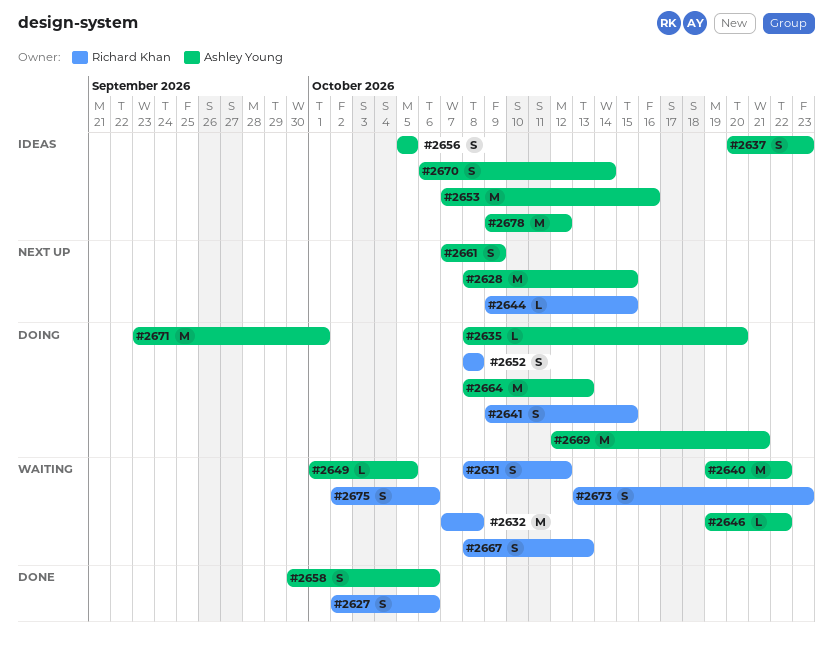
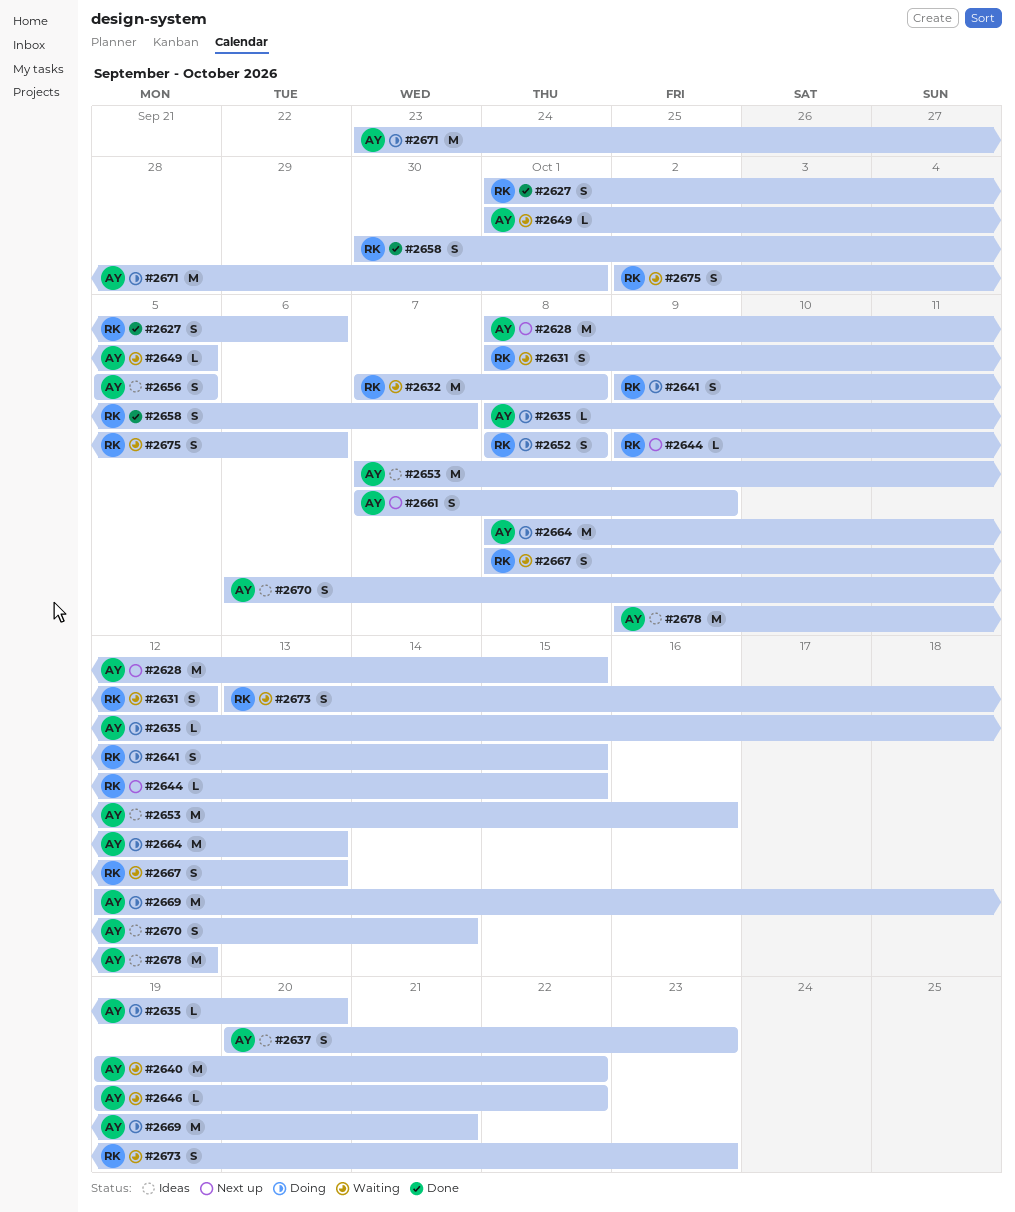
#2627, start: Oct 2 -> Oct 1
#2658, owner: Ashley Young -> Richard Khan
#2658, due: Oct 6 -> Oct 7

